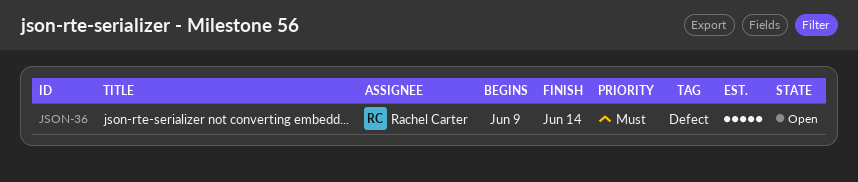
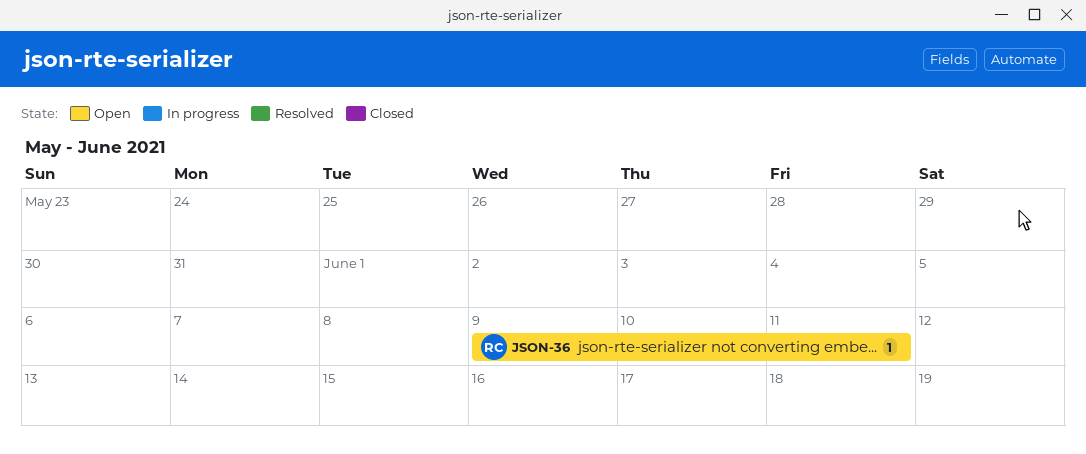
JSON-36, estimate: 5 -> 1
JSON-36, due: Jun 14 -> Jun 11

